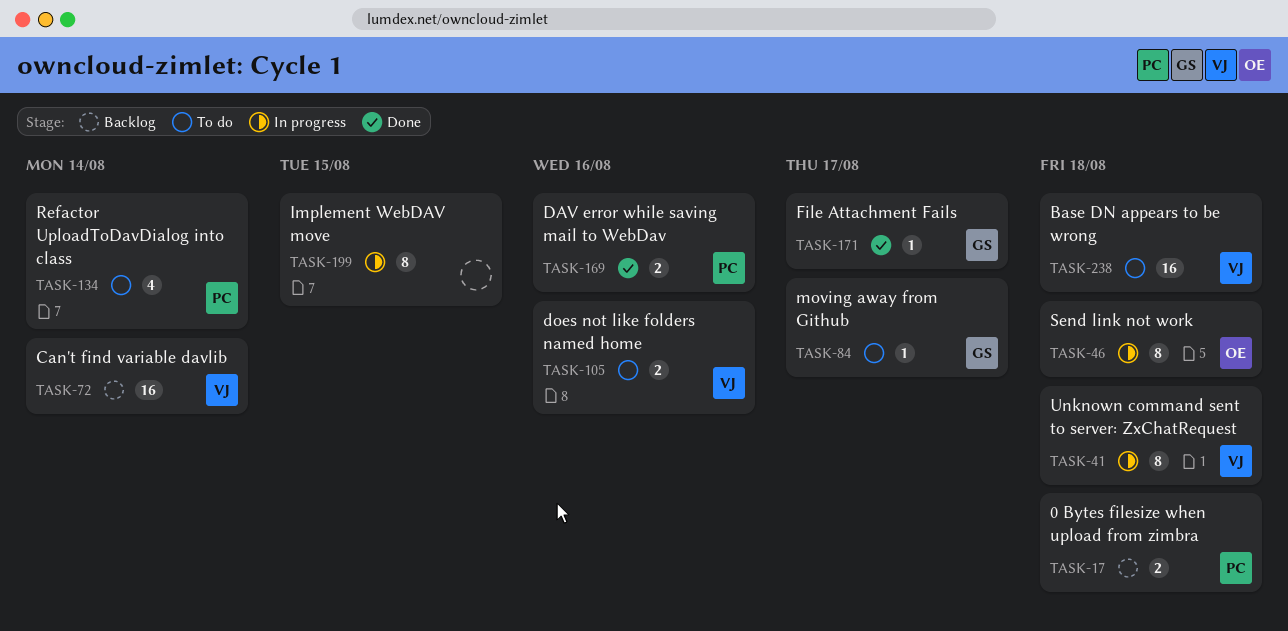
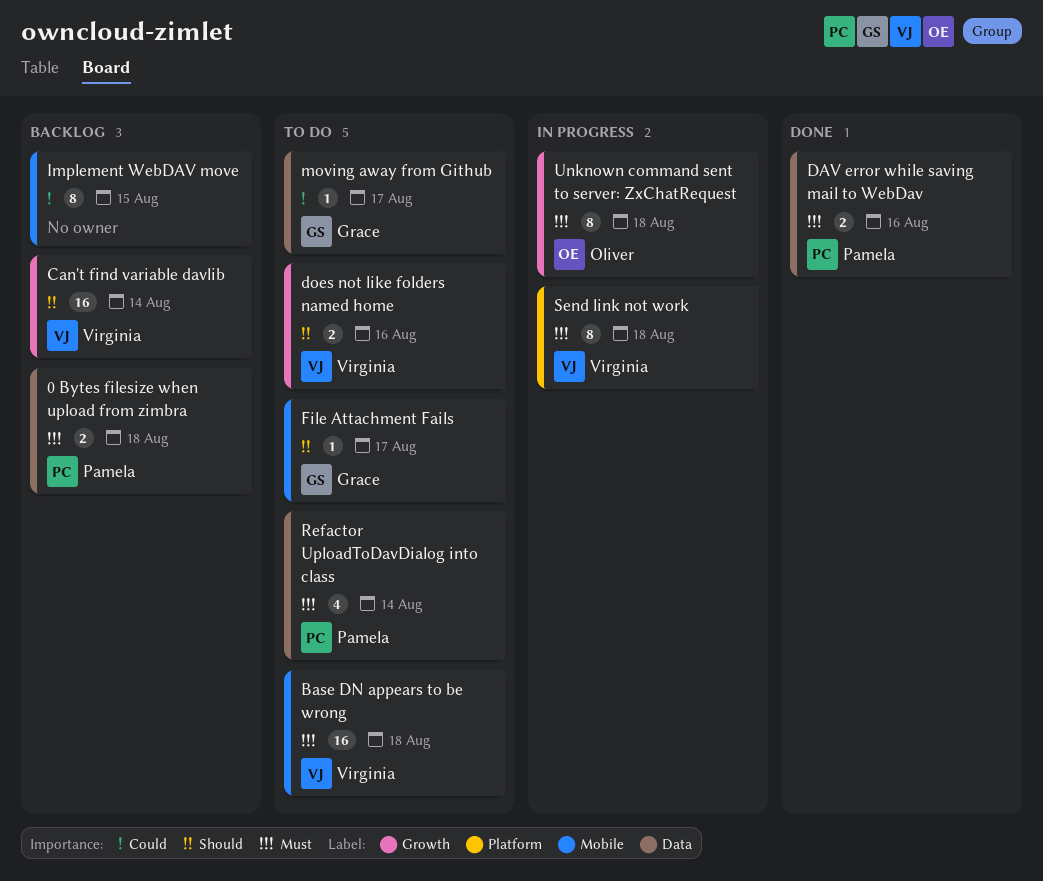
File Attachment Fails, status: Done -> To do
Implement WebDAV move, status: In progress -> Backlog
Send link not work, owner: Oliver -> Virginia
Unknown command sent to server: ZxChatRequest, owner: Virginia -> Oliver

